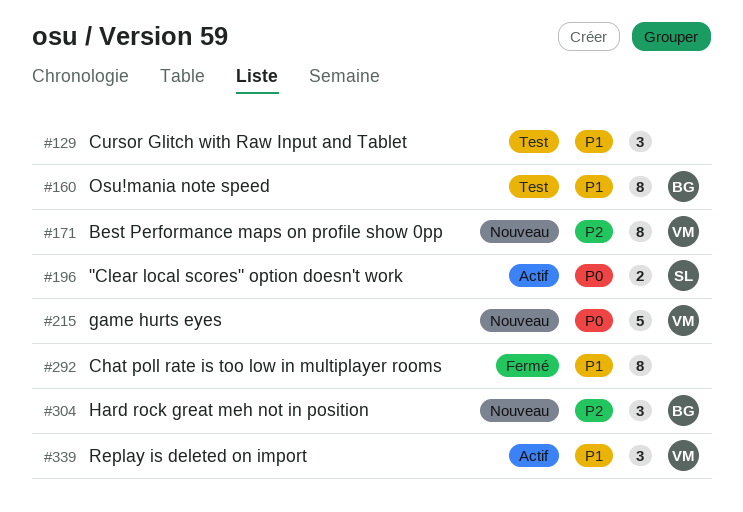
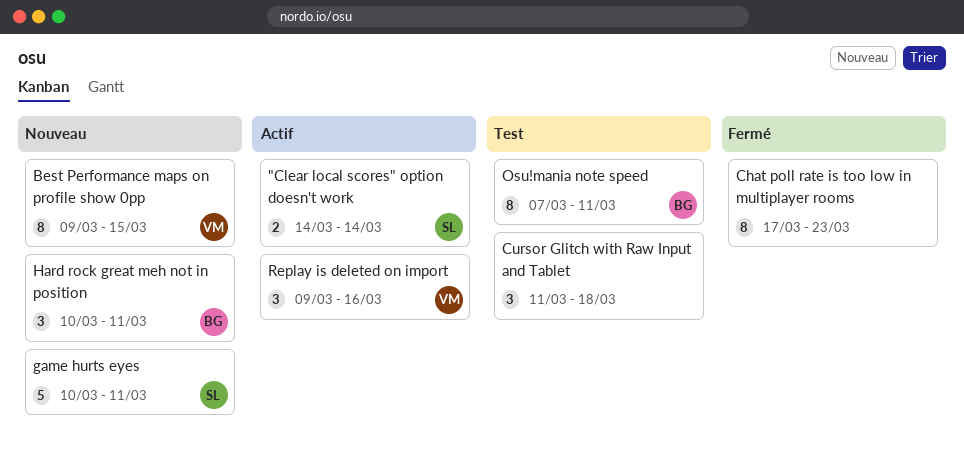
game hurts eyes, owner: VM -> SL

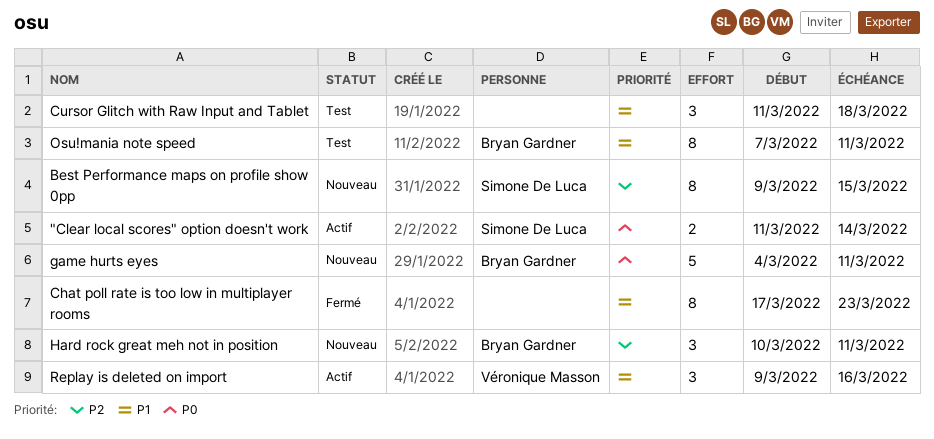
"Clear local scores" option doesn't work, start: Mar 14 -> Mar 11
Best Performance maps on profile show 0pp, owner: Véronique Masson -> Simone De Luca
game hurts eyes, owner: Simone De Luca -> Bryan Gardner
game hurts eyes, start: Mar 10 -> Mar 4

